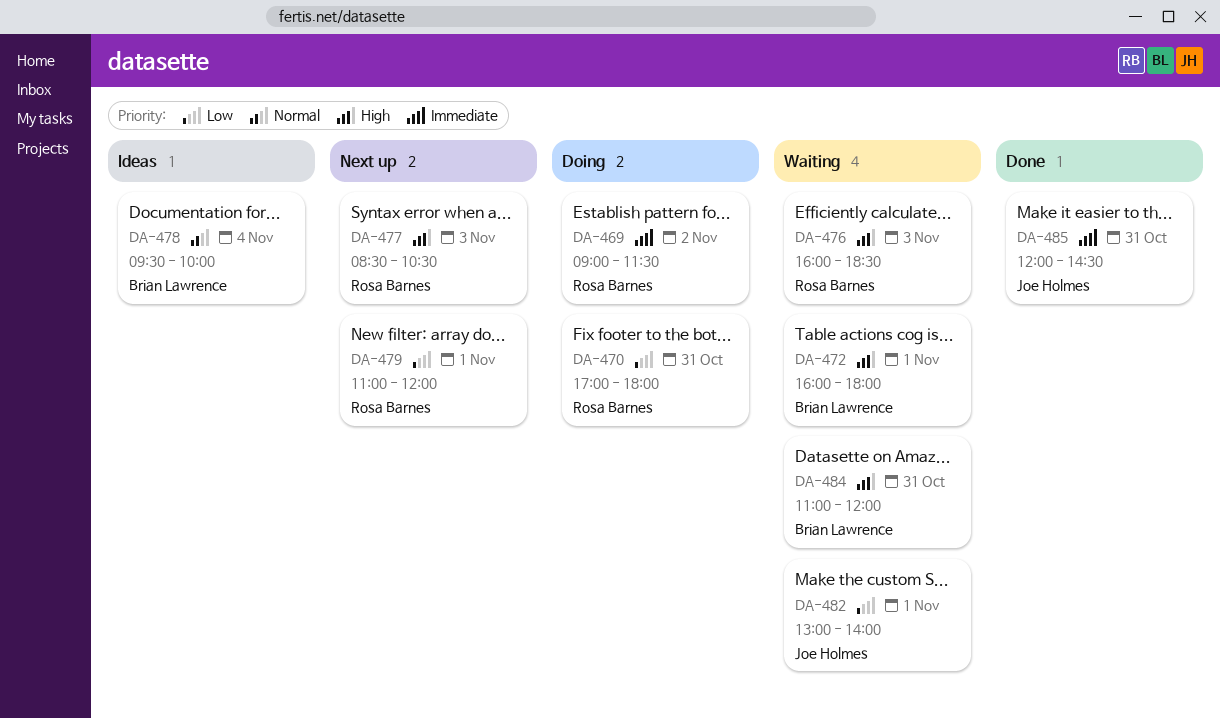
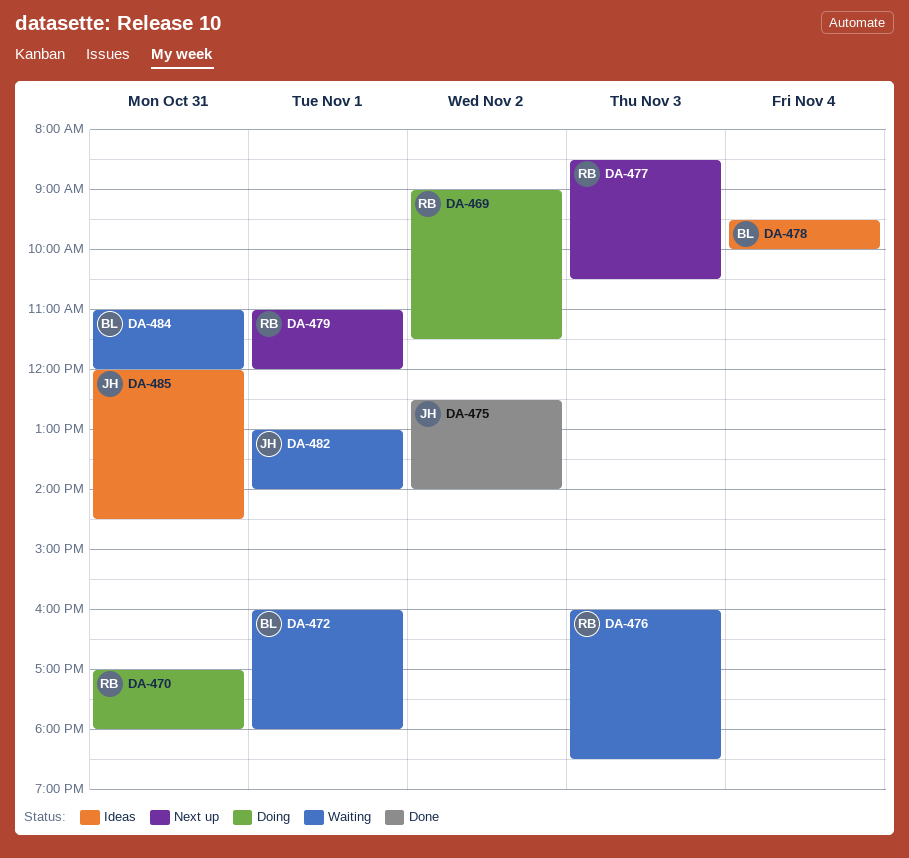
DA-475: none -> present
DA-485, status: Done -> Ideas

